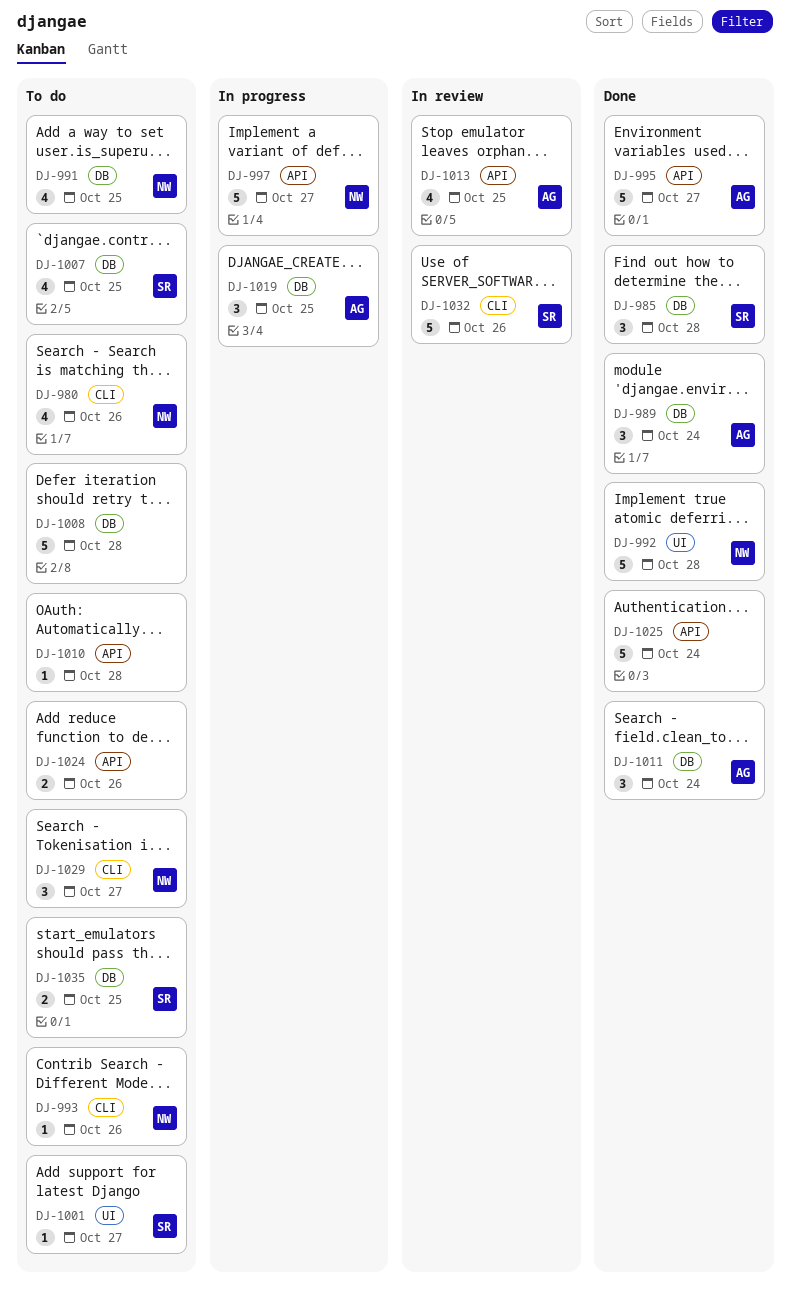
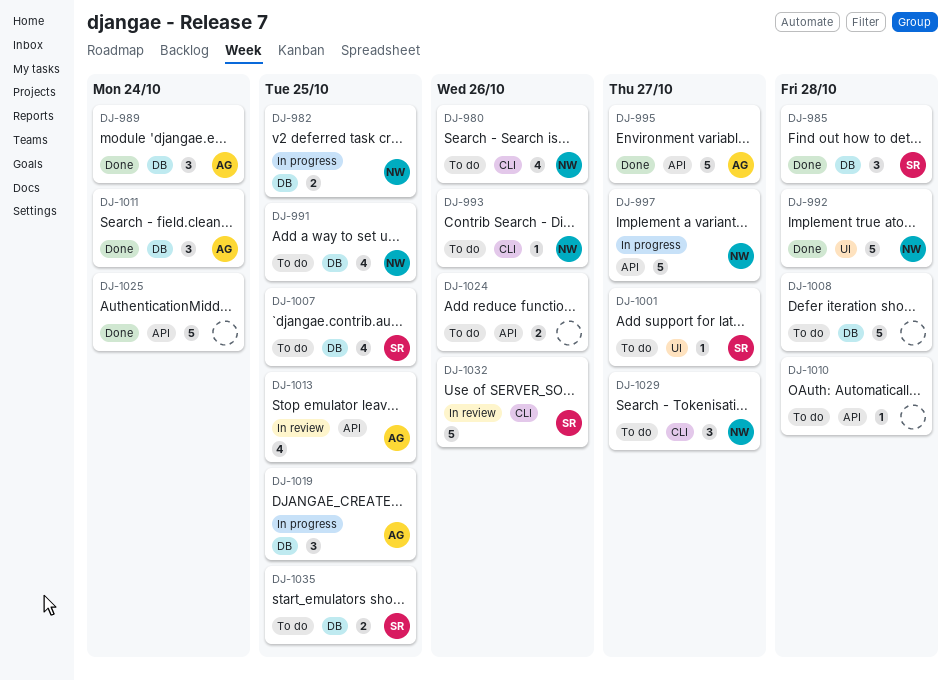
DJ-982: none -> present

